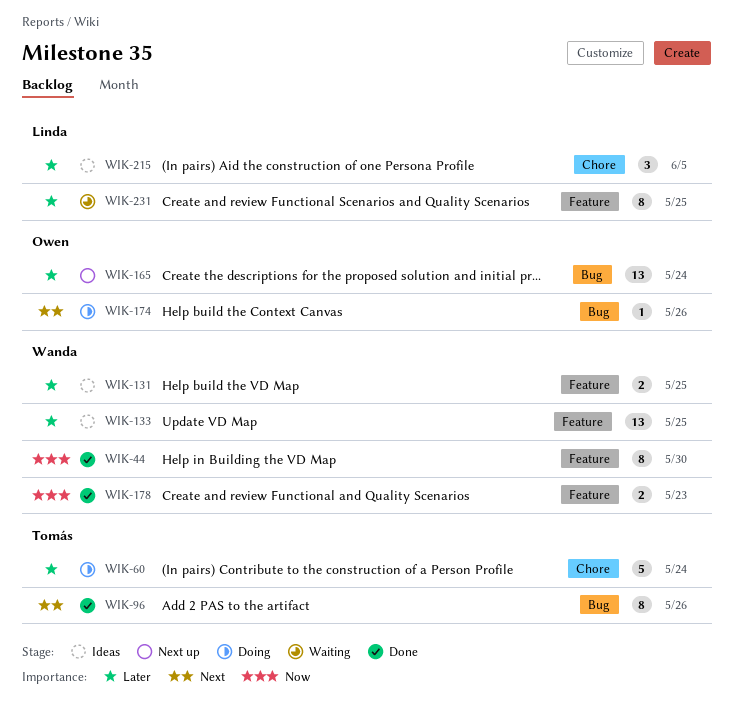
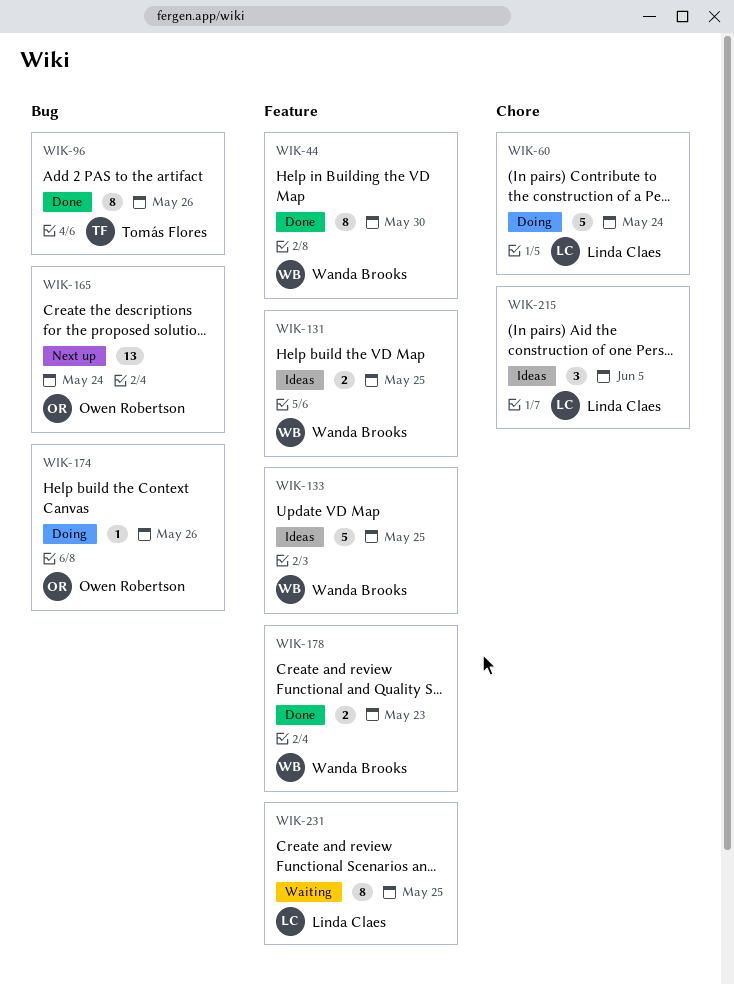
WIK-60, owner: Tomás Flores -> Linda Claes
WIK-133, estimate: 13 -> 5

